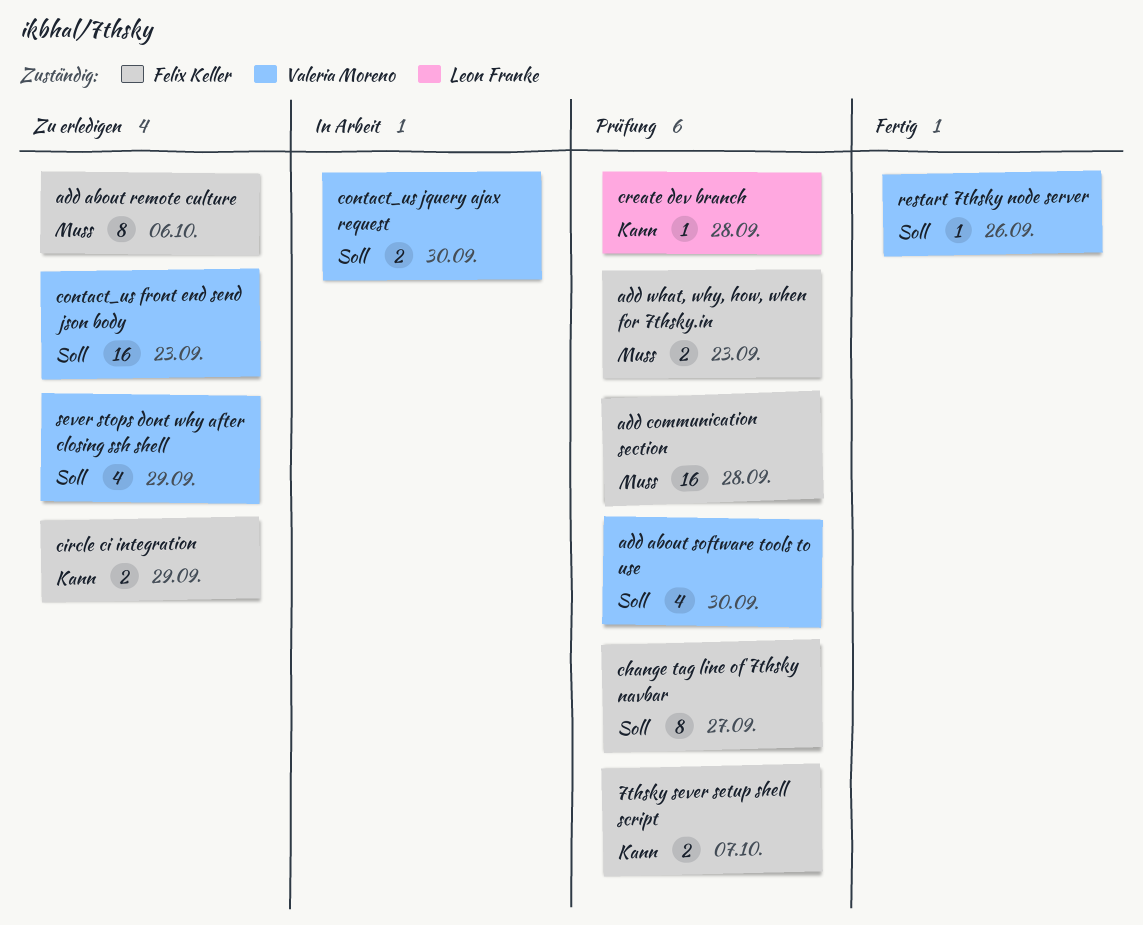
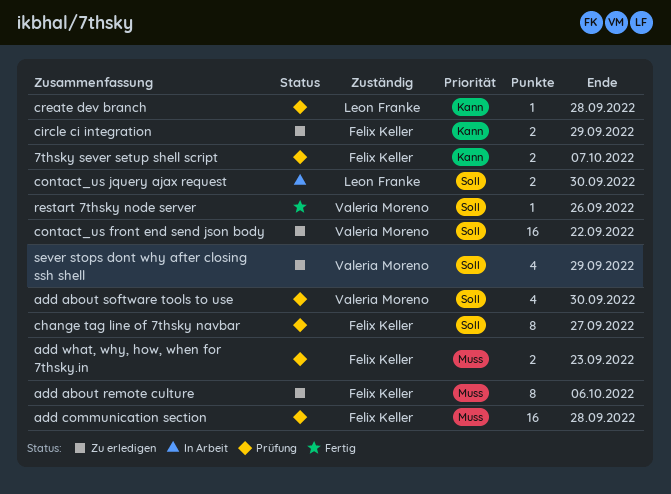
contact_us front end send json body, due: Sep 23 -> Sep 22
contact_us jquery ajax request, owner: Valeria Moreno -> Leon Franke

